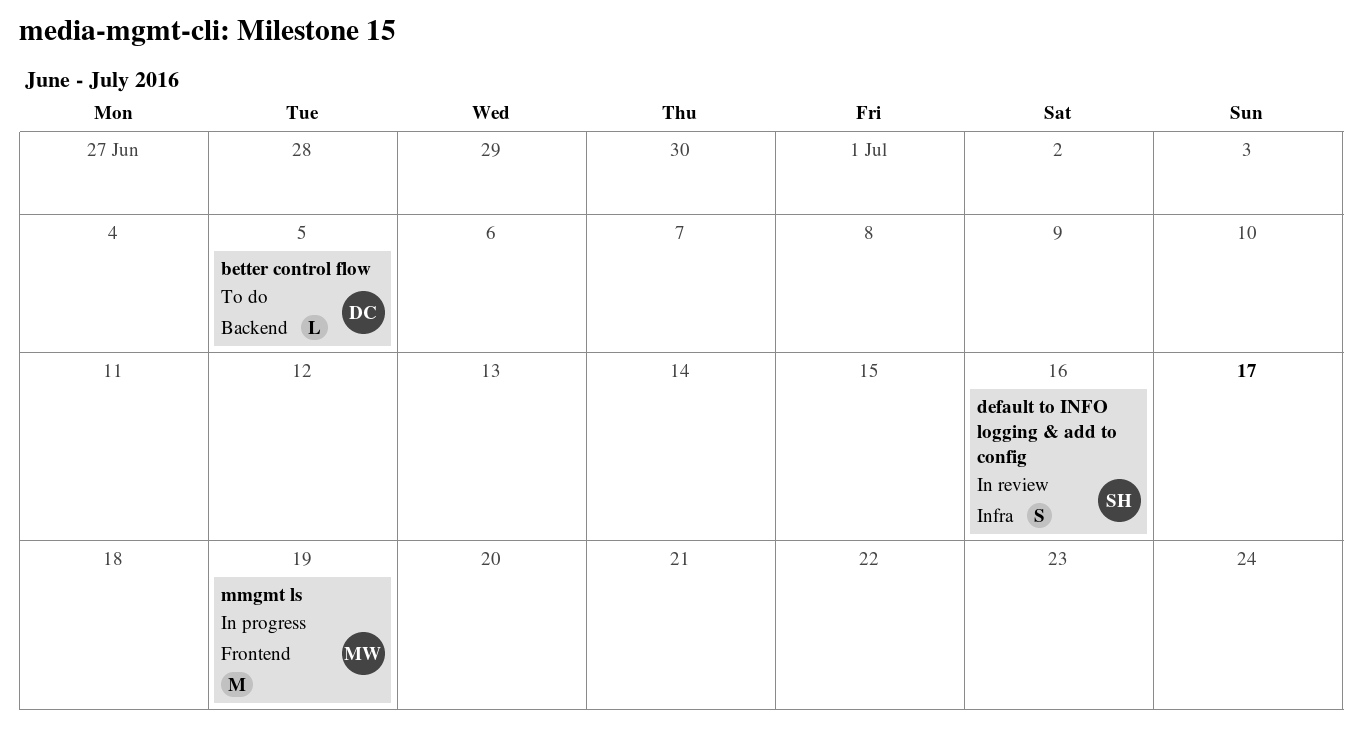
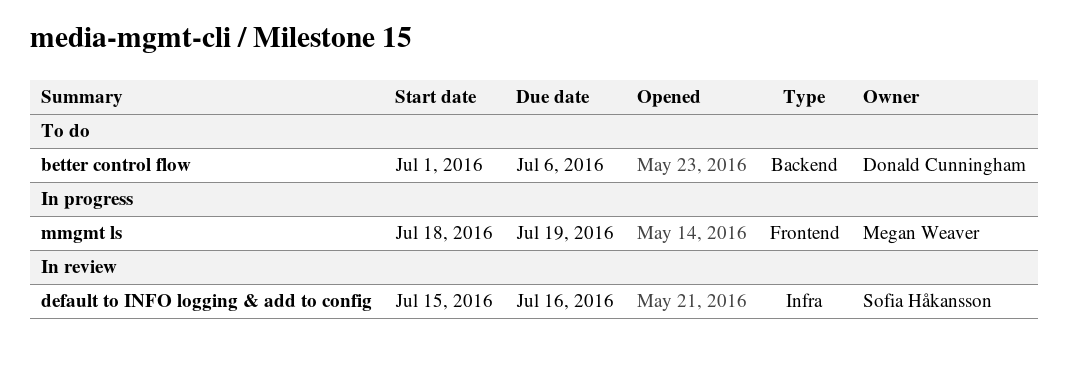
better control flow, due: Jul 5 -> Jul 6

